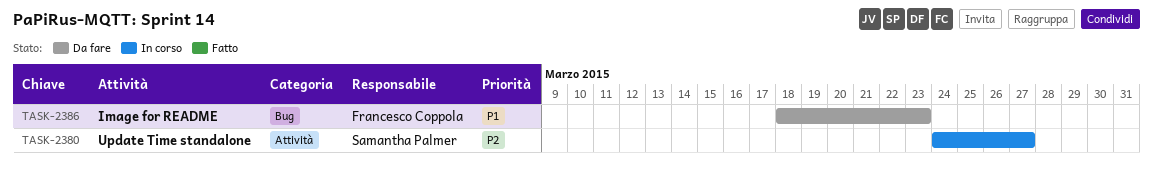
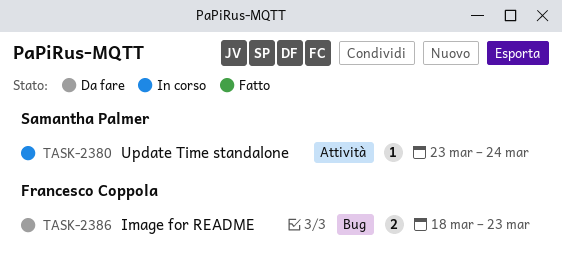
TASK-2380, start: Mar 24 -> Mar 23
TASK-2380, due: Mar 27 -> Mar 24

